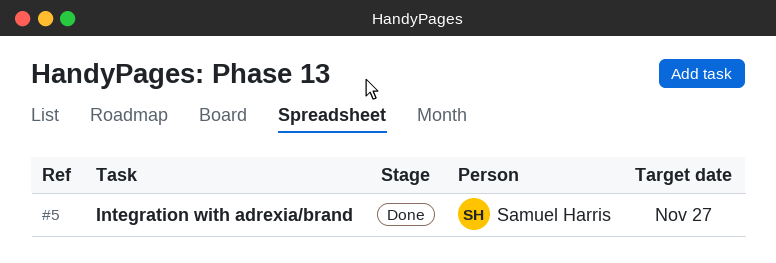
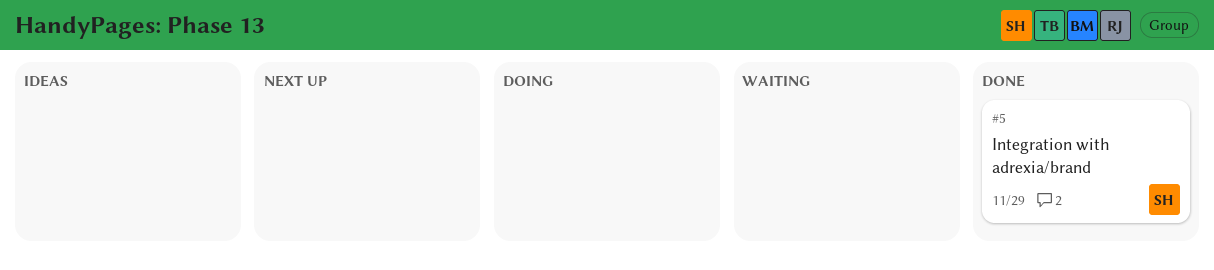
#5, due: Nov 27 -> Nov 29

